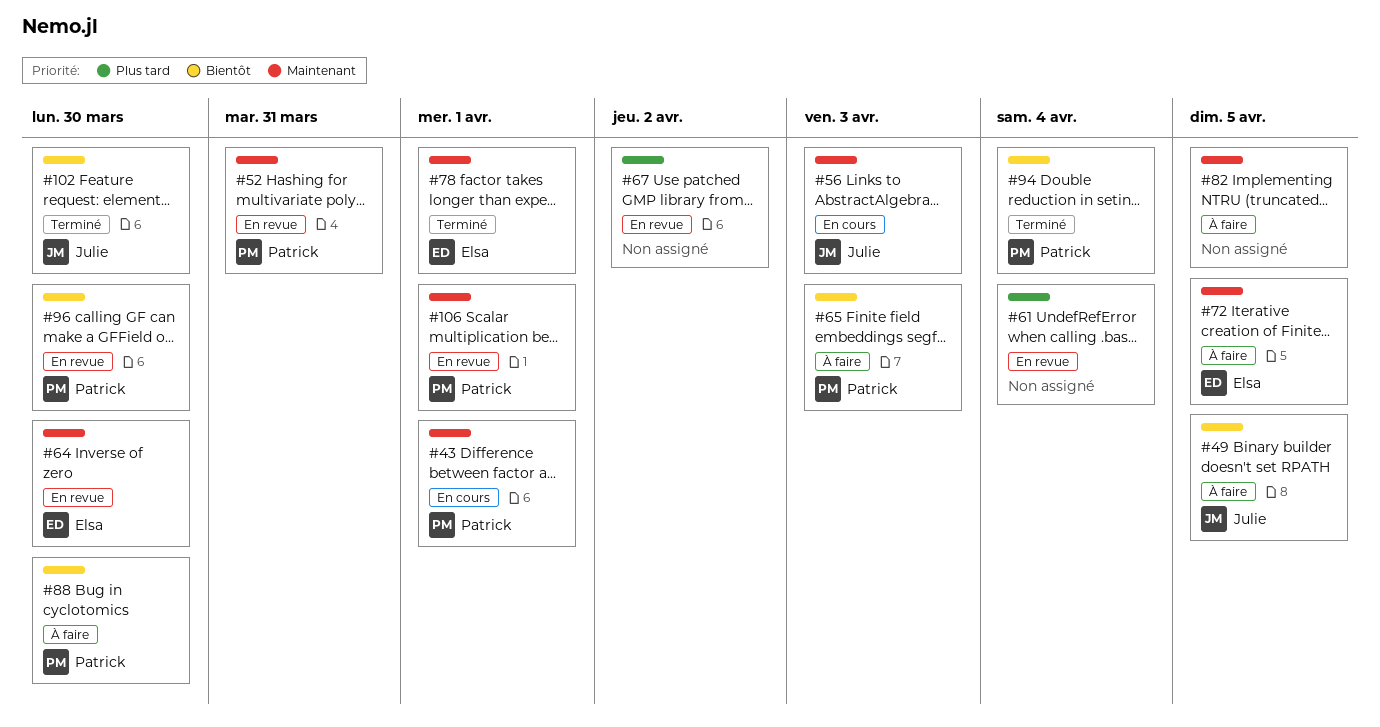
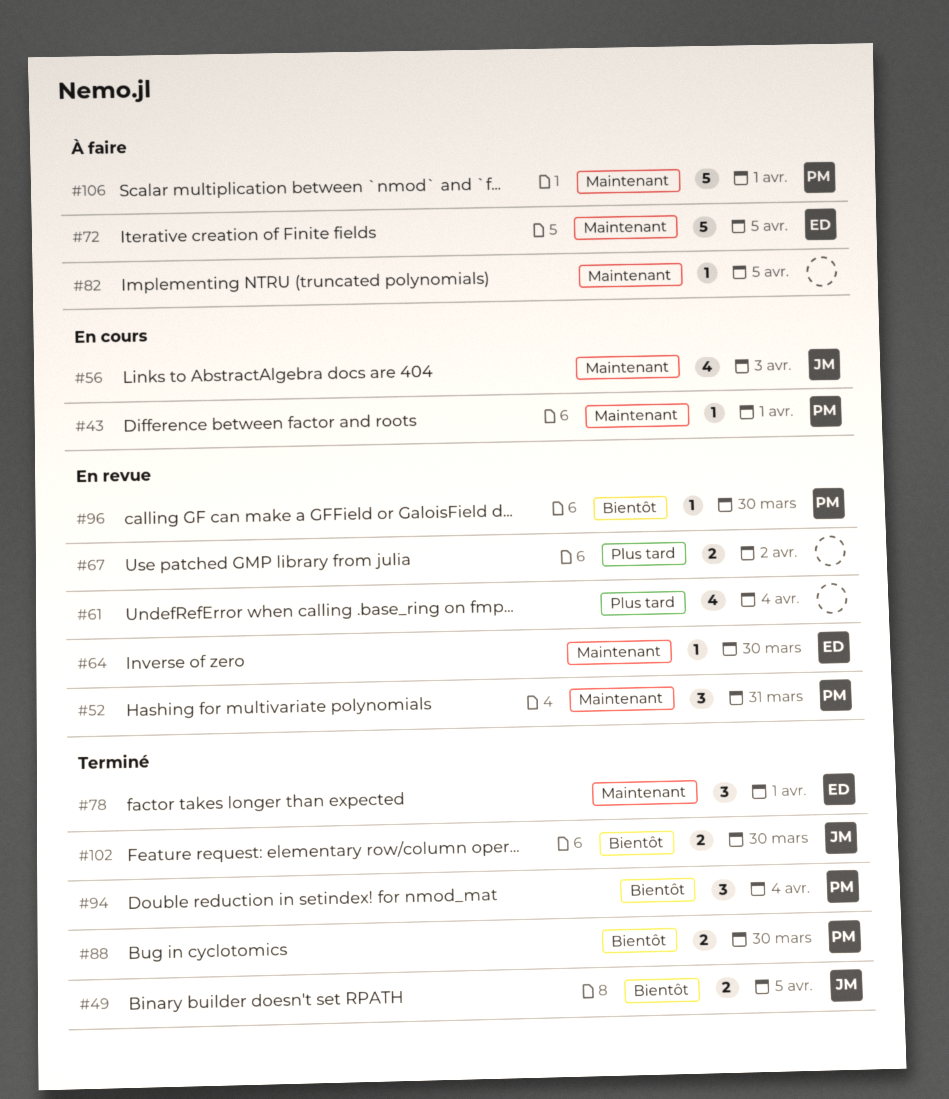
#49, status: À faire -> Terminé
#65: present -> none
#88, status: À faire -> Terminé
#106, status: En revue -> À faire

